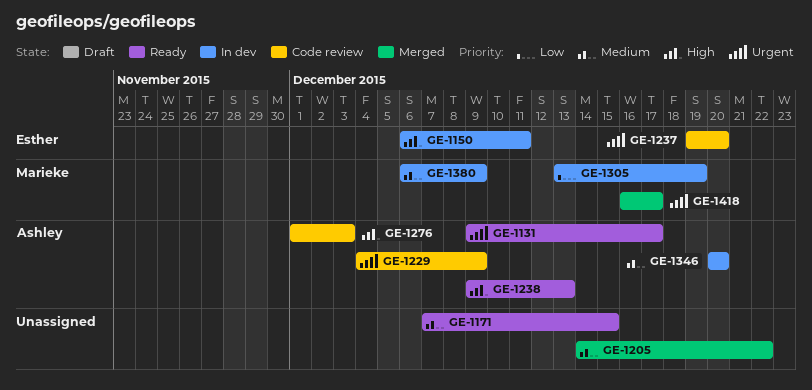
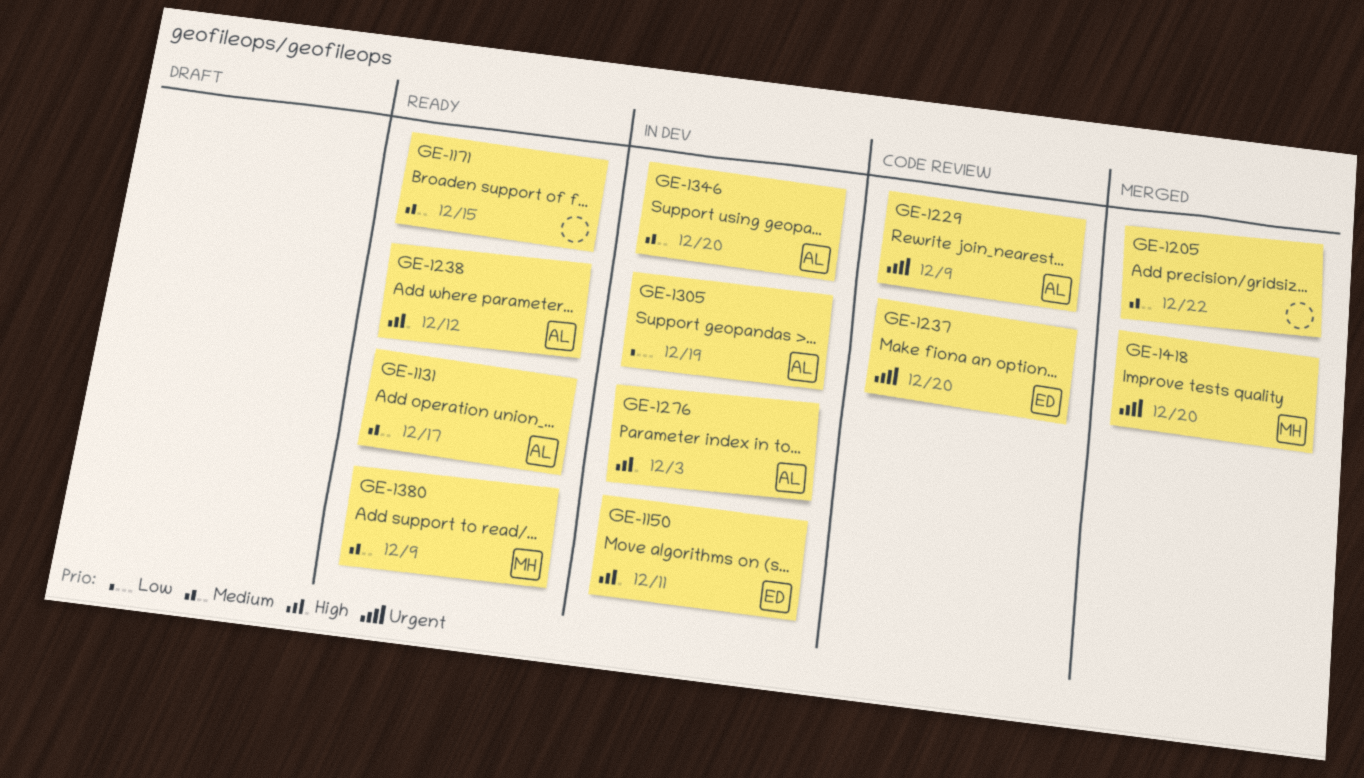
GE-1131, priority: Urgent -> Medium
GE-1238, due: Dec 13 -> Dec 12
GE-1276, status: Code review -> In dev
GE-1305, owner: Marieke -> Ashley
GE-1380, status: In dev -> Ready
GE-1418, due: Dec 17 -> Dec 20

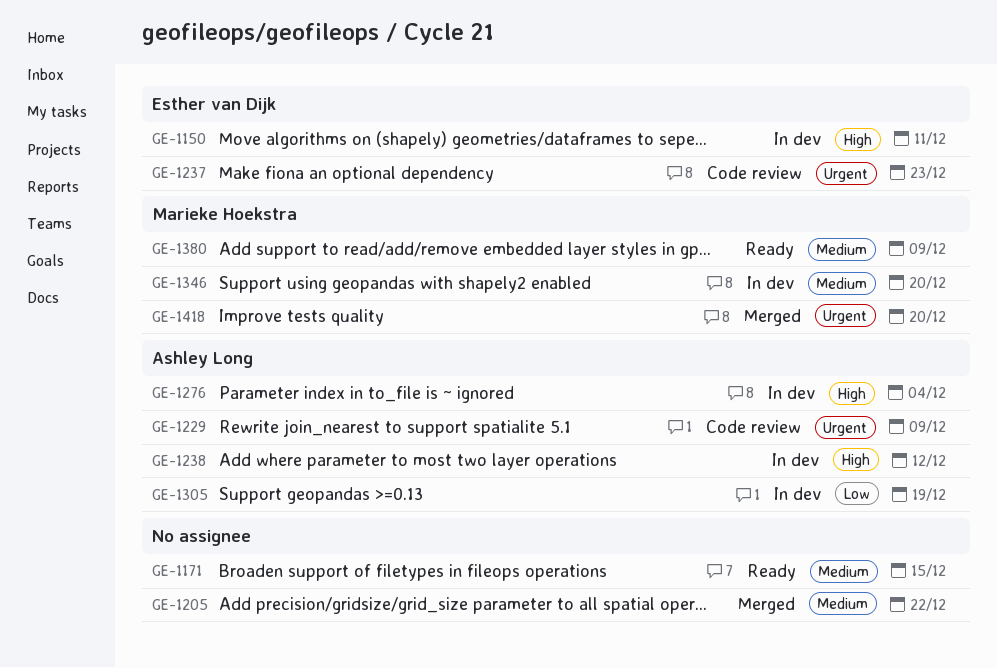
GE-1131: present -> none
GE-1237, due: Dec 20 -> Dec 23
GE-1238, status: Ready -> In dev
GE-1276, due: Dec 3 -> Dec 4
GE-1346, owner: Ashley Long -> Marieke Hoekstra

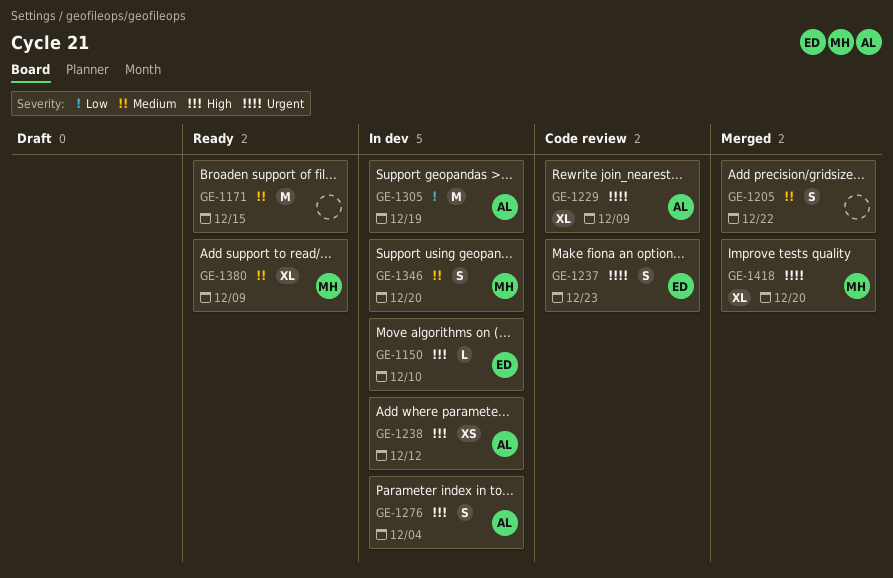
GE-1150, due: Dec 11 -> Dec 10

